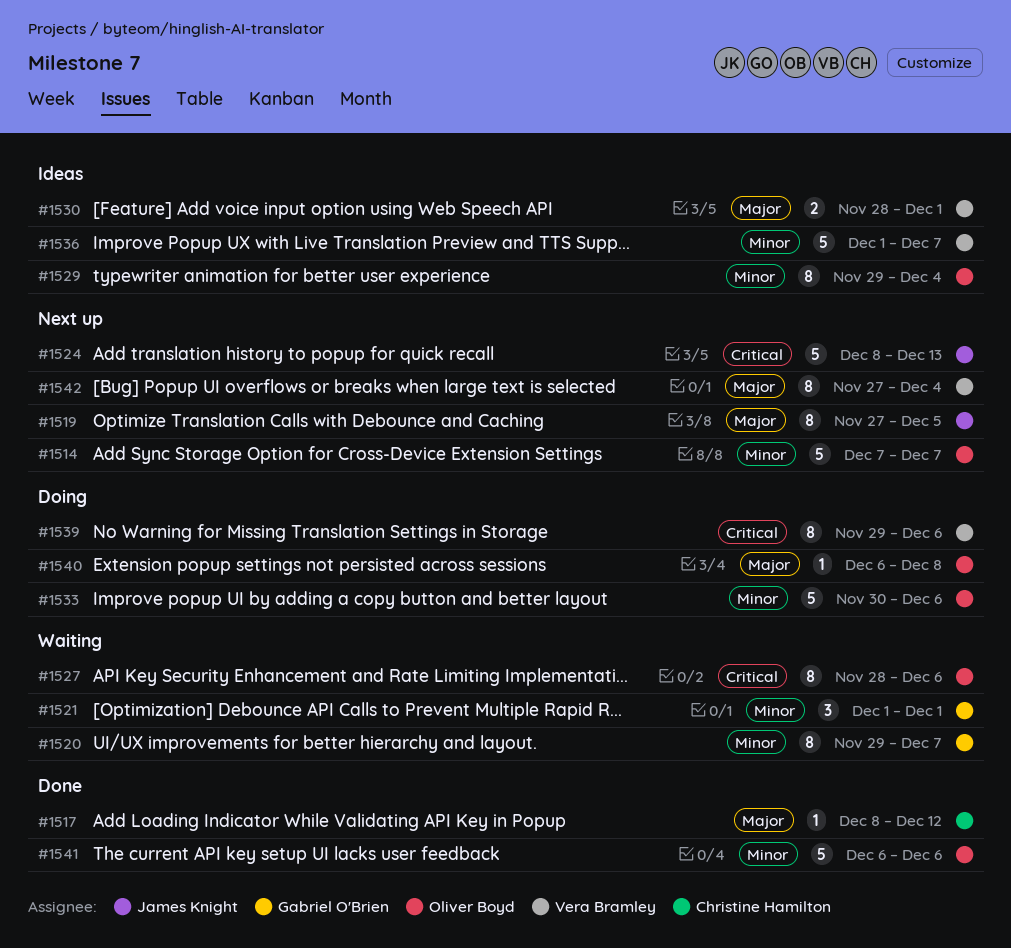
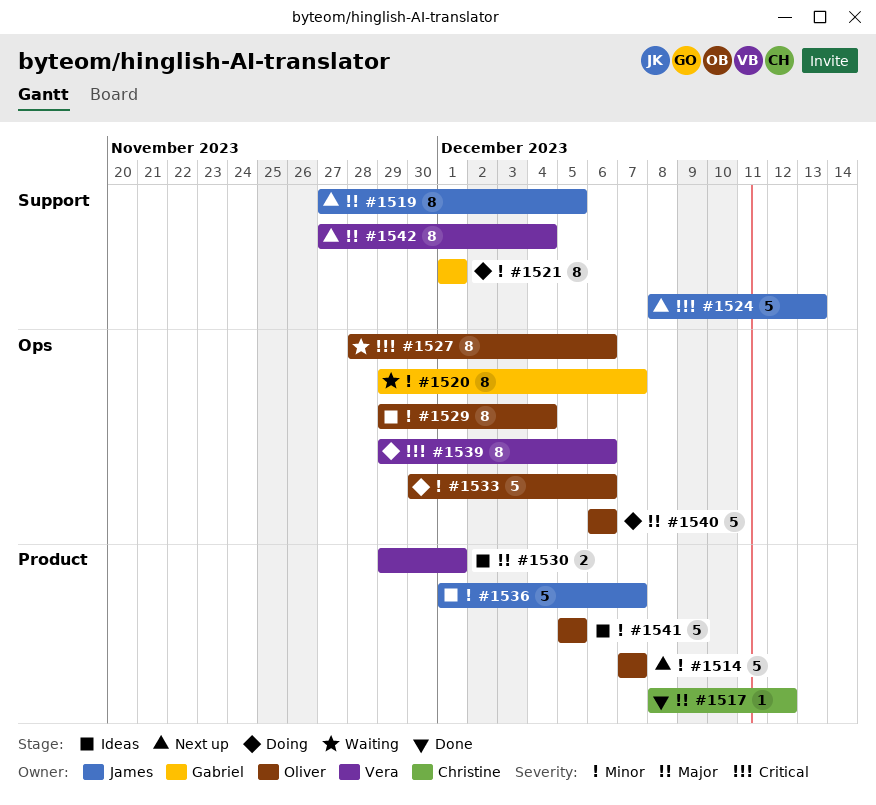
#1521, status: Waiting -> Doing
#1521, estimate: 3 -> 8
#1530, start: Nov 28 -> Nov 29
#1536, owner: Vera Bramley -> James Knight
#1540, estimate: 1 -> 5
#1540, due: Dec 8 -> Dec 6
#1541, status: Done -> Ideas
#1541, start: Dec 6 -> Dec 5
#1541, due: Dec 6 -> Dec 5

